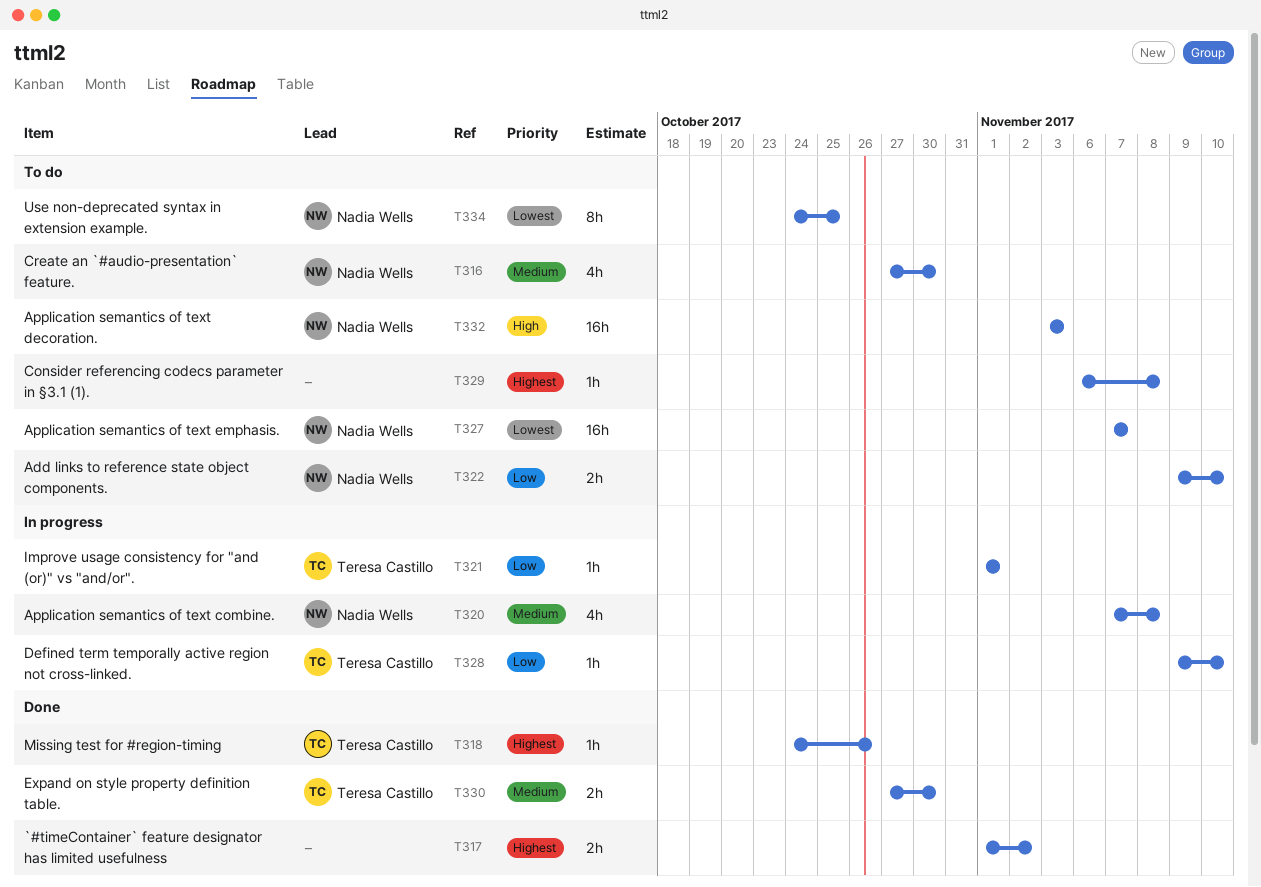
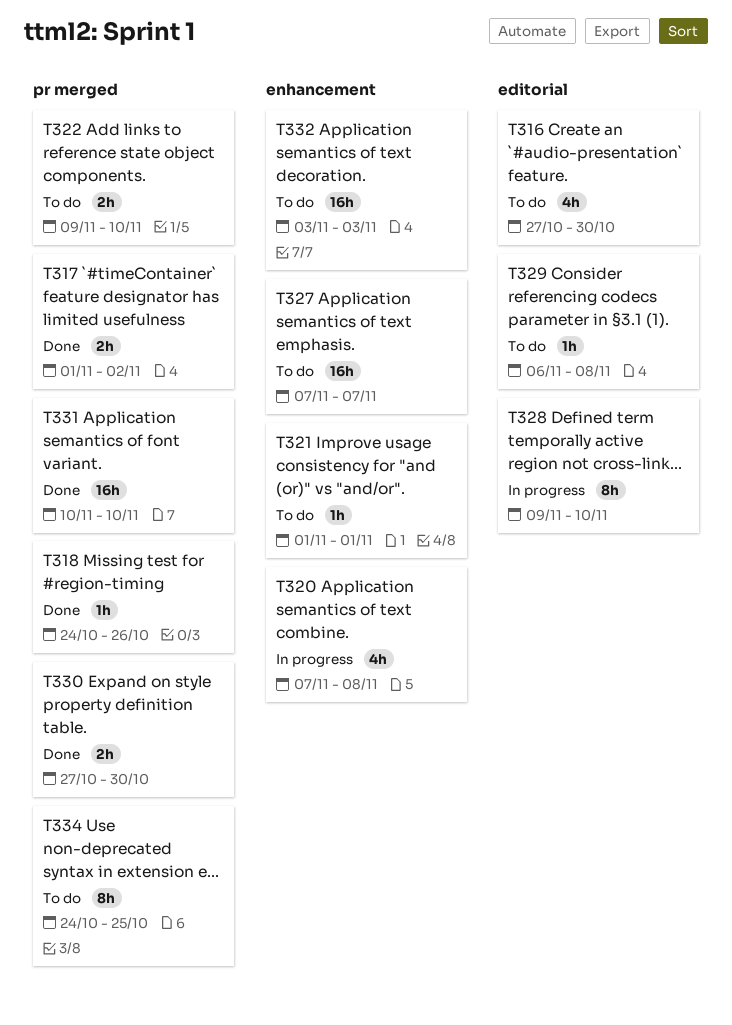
T321, status: In progress -> To do
T328, estimate: 1h -> 8h
T331: none -> present

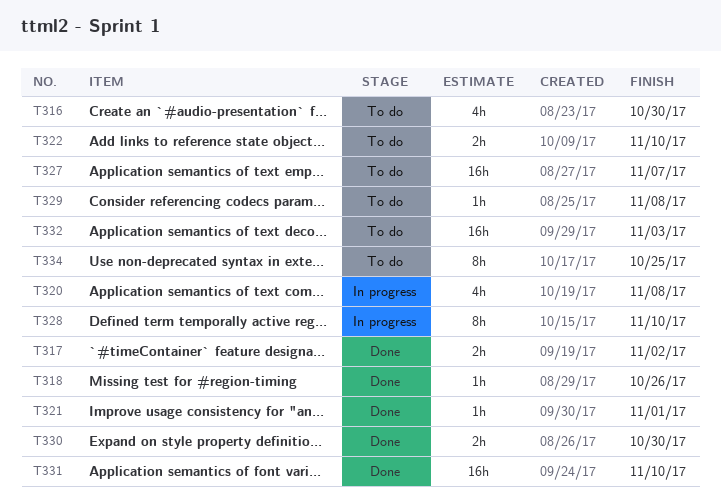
T321, status: To do -> Done

